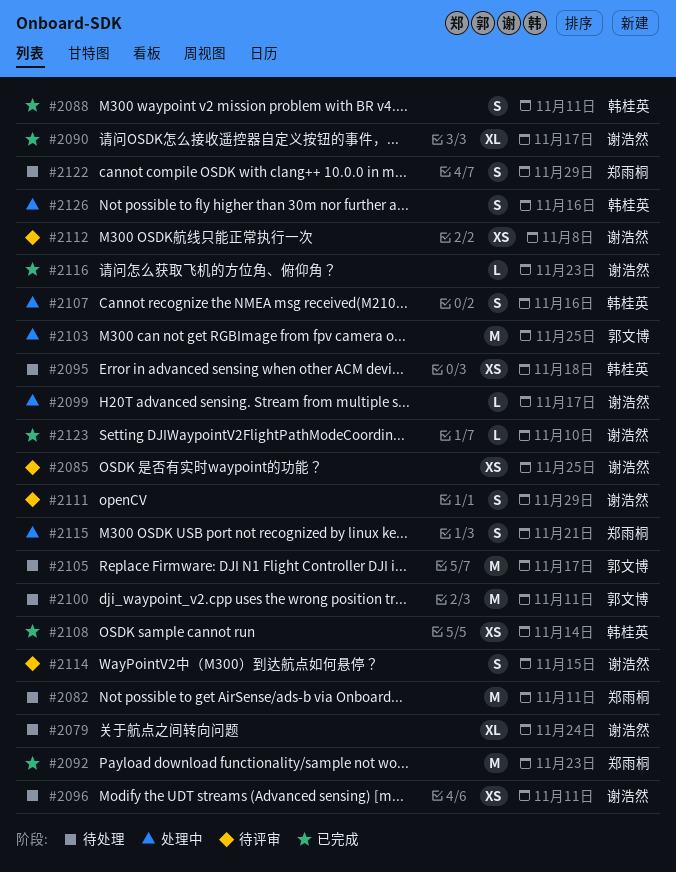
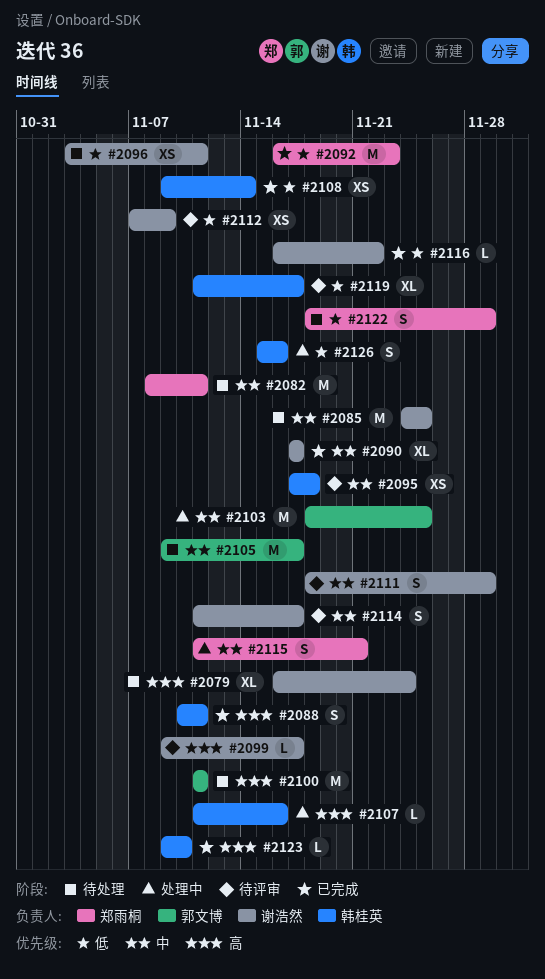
#2085, status: 待评审 -> 待处理
#2085, estimate: XS -> M
#2095, status: 待处理 -> 待评审
#2099, status: 处理中 -> 待评审
#2107, estimate: S -> L
#2112, due: Nov 8 -> Nov 9
#2114, due: Nov 15 -> Nov 17
#2116, due: Nov 23 -> Nov 22
#2119: none -> present
#2123, owner: 谢浩然 -> 韩桂英

